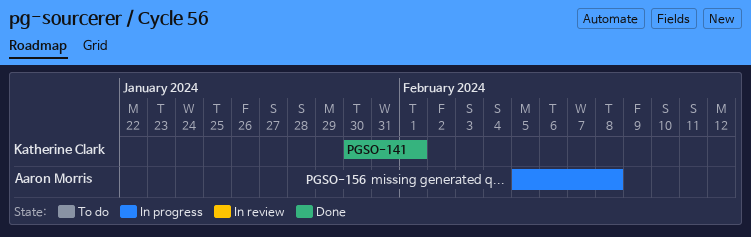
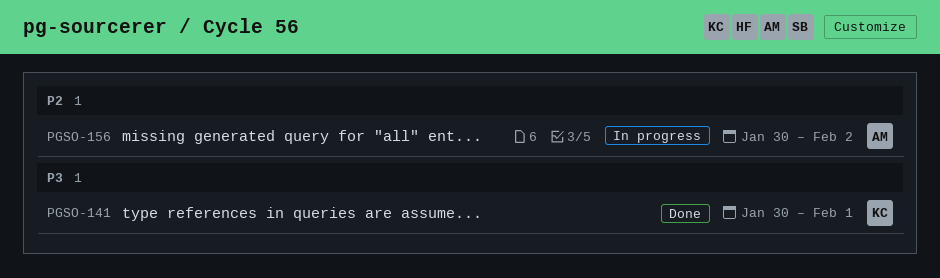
PGSO-156, start: Feb 5 -> Jan 30
PGSO-156, due: Feb 8 -> Feb 2

